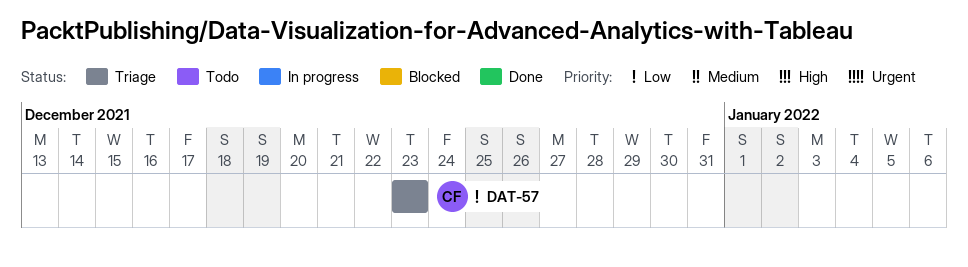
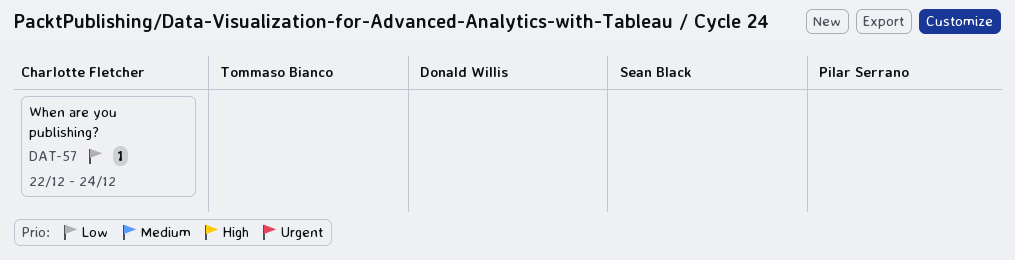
DAT-57, start: Dec 23 -> Dec 22
DAT-57, due: Dec 23 -> Dec 24

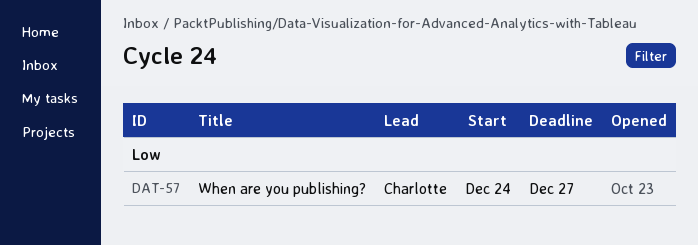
DAT-57, start: Dec 22 -> Dec 24
DAT-57, due: Dec 24 -> Dec 27

